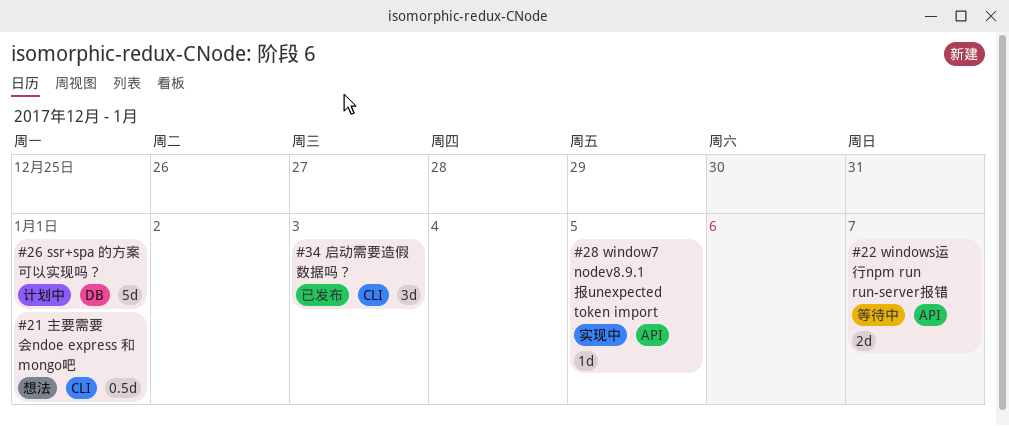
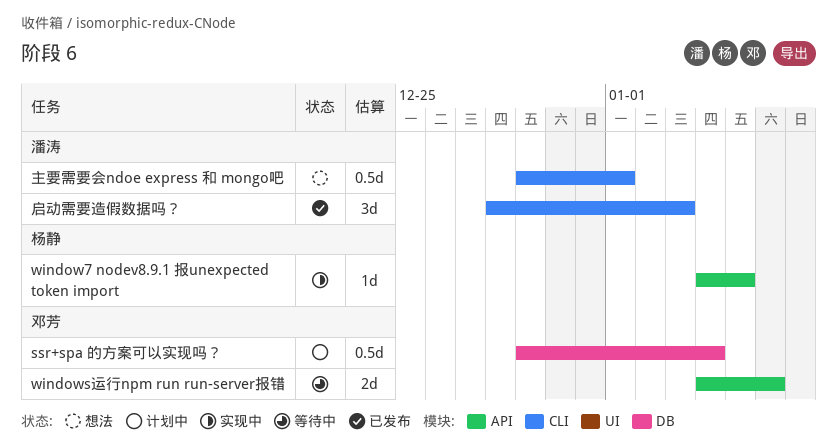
ssr+spa 的方案可以实现吗？, estimate: 5d -> 0.5d
ssr+spa 的方案可以实现吗？, due: Jan 1 -> Jan 4
windows运行npm run run-server报错, due: Jan 7 -> Jan 6

